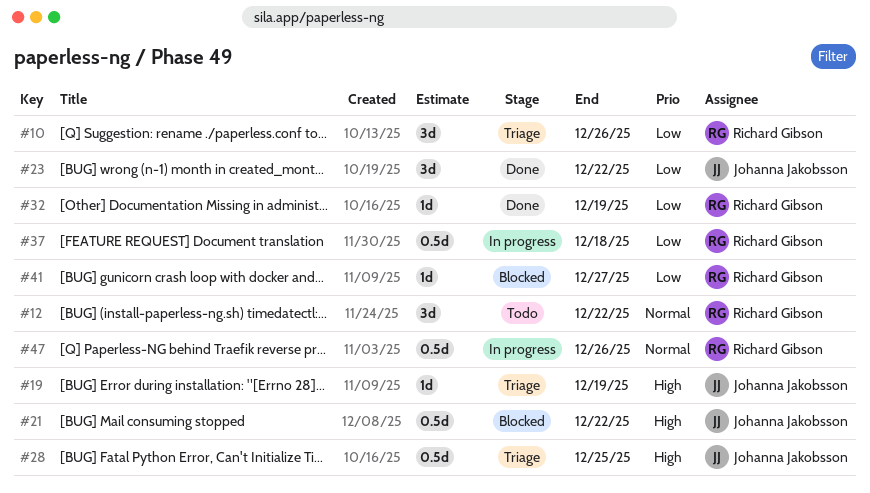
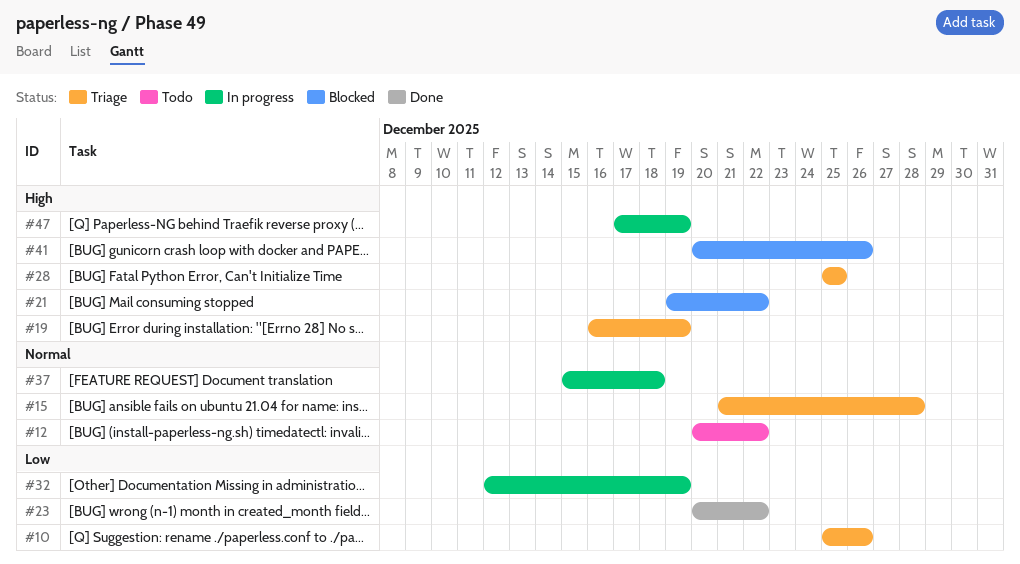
#15: none -> present
#32, status: Done -> In progress
#37, priority: Low -> Normal
#41, priority: Low -> High
#41, due: Dec 27 -> Dec 26
#47, priority: Normal -> High
#47, due: Dec 26 -> Dec 19

